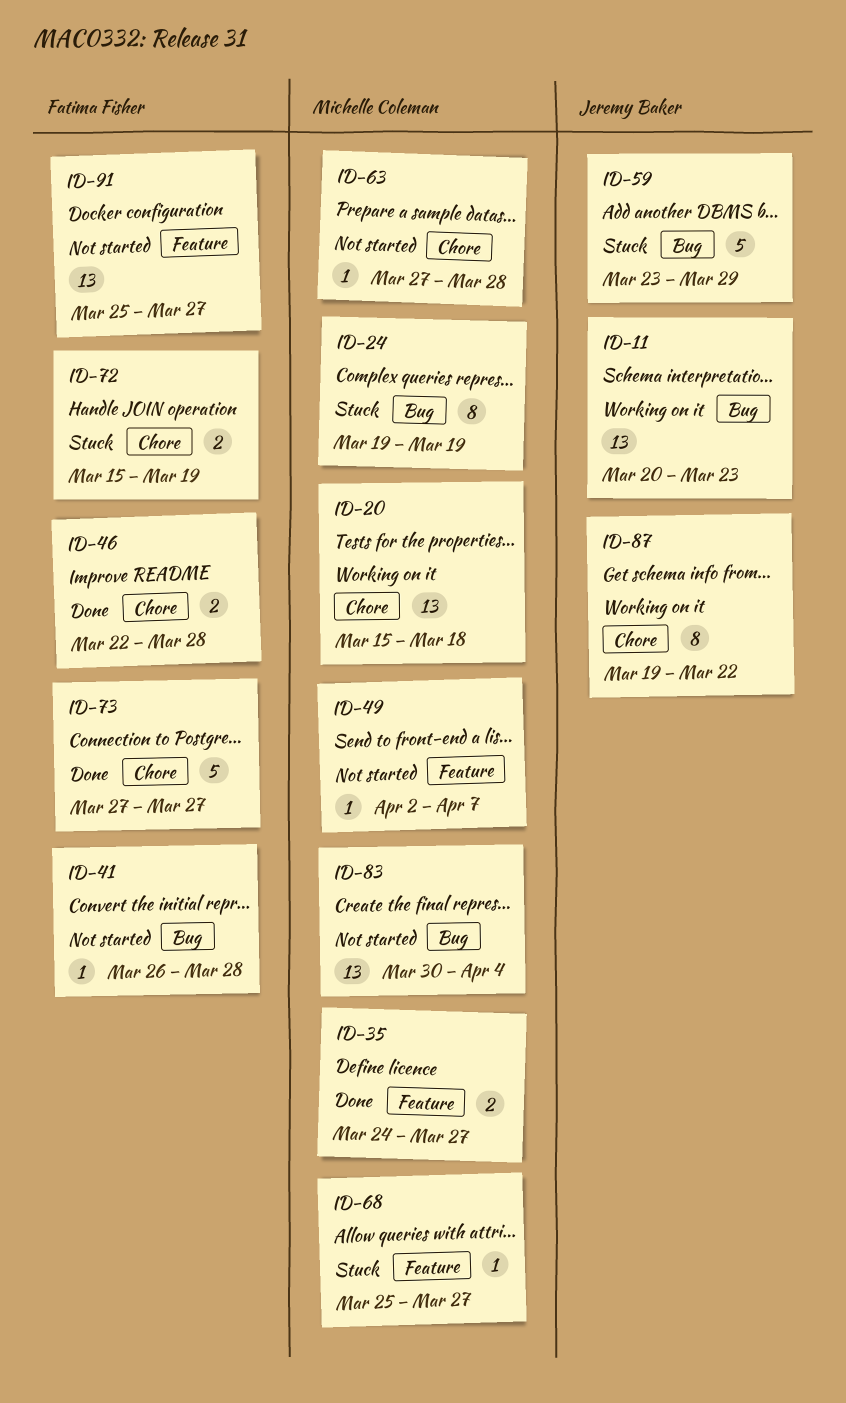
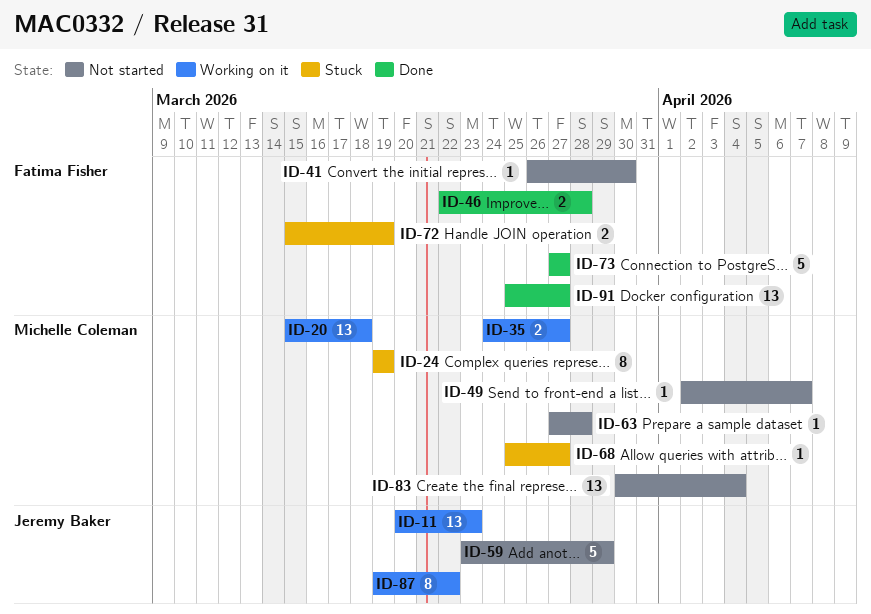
ID-35, status: Done -> Working on it
ID-41, due: Mar 28 -> Mar 30
ID-59, status: Stuck -> Not started
ID-91, status: Not started -> Done

